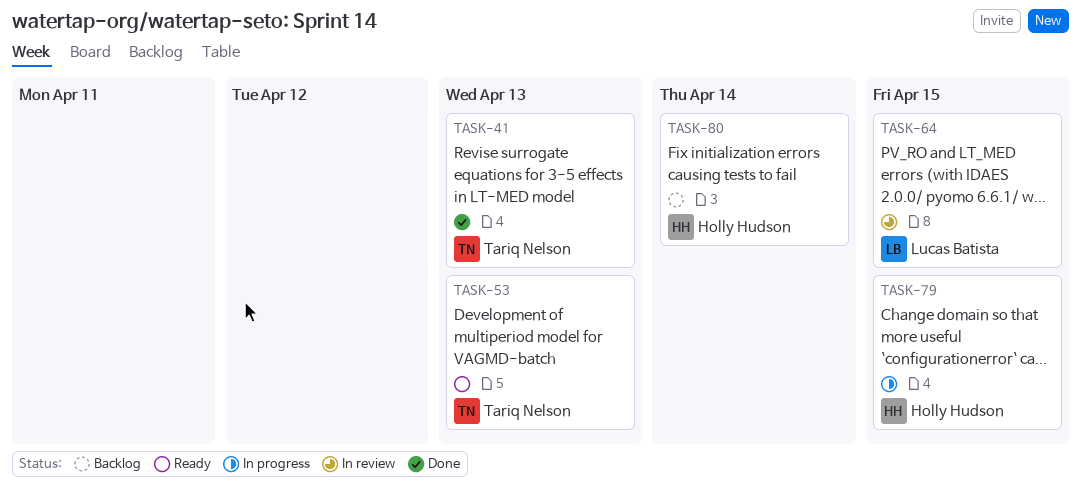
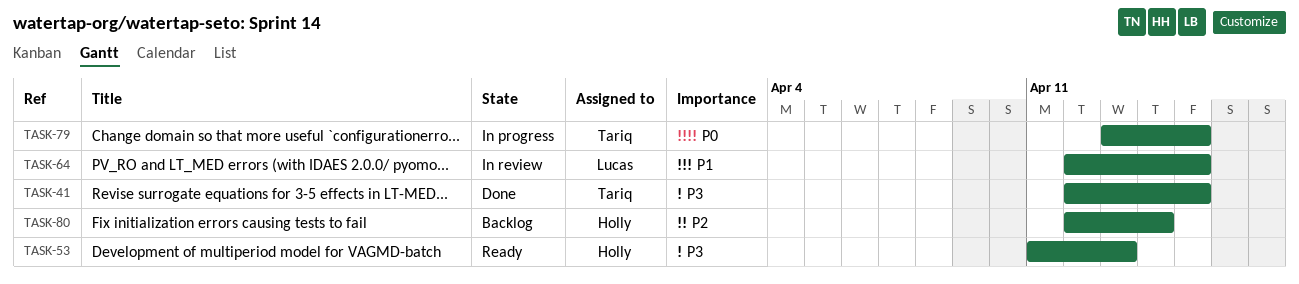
TASK-41, due: Apr 13 -> Apr 15
TASK-53, owner: Tariq Nelson -> Holly Hudson
TASK-79, owner: Holly Hudson -> Tariq Nelson

